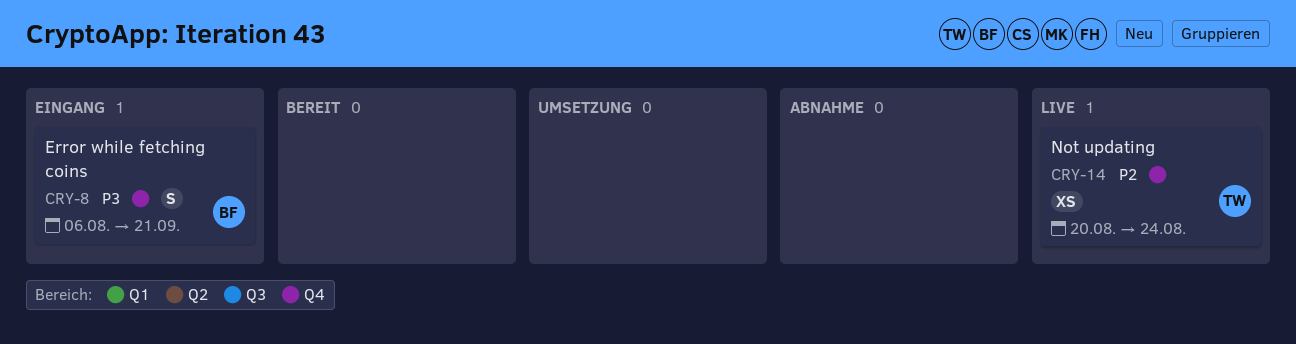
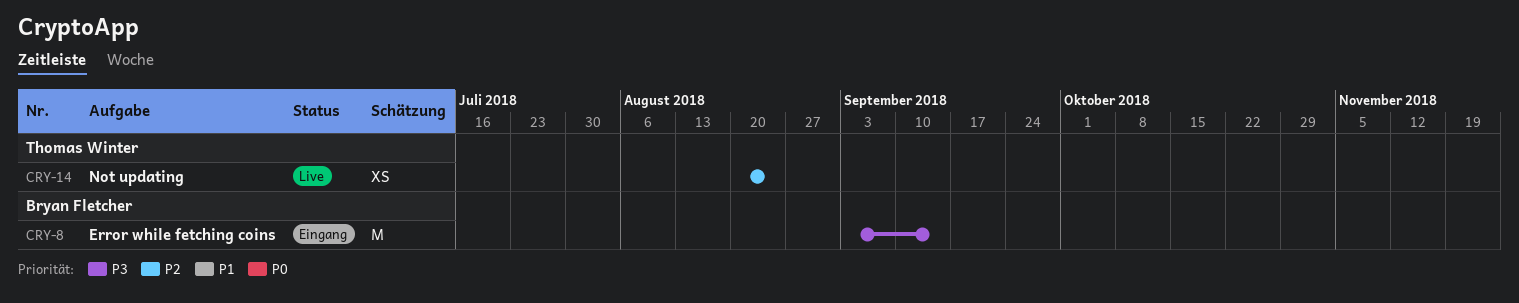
CRY-8, estimate: S -> M
CRY-8, start: Aug 6 -> Sep 3
CRY-8, due: Sep 21 -> Sep 14

